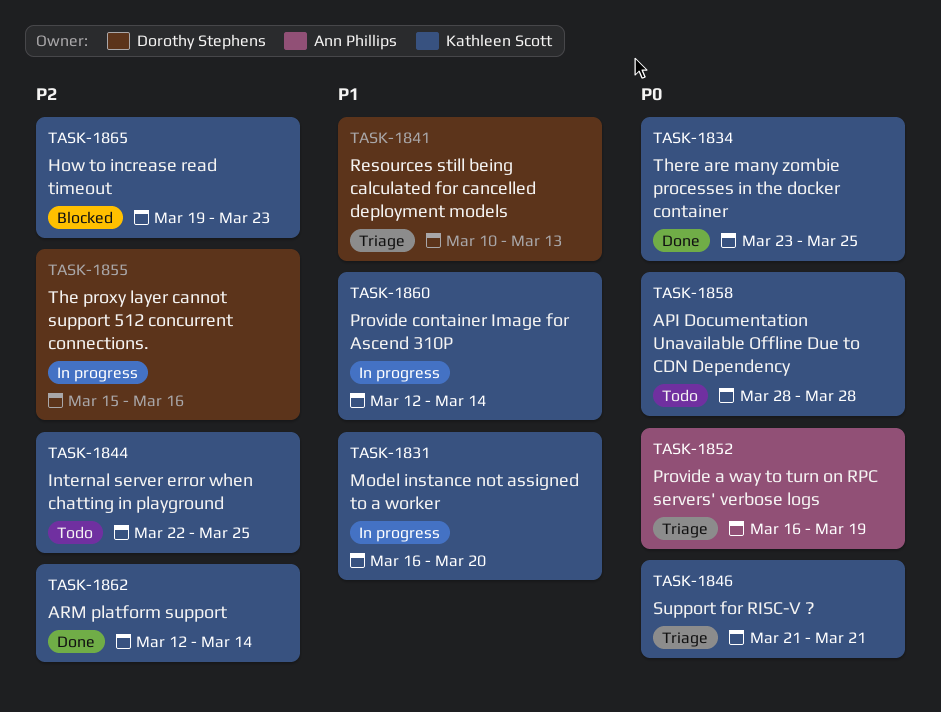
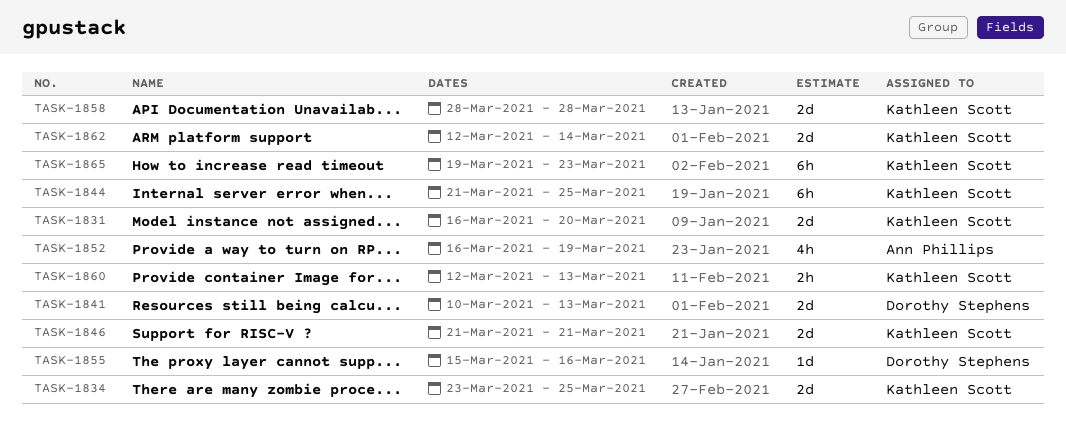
TASK-1844, start: Mar 22 -> Mar 21
TASK-1860, due: Mar 14 -> Mar 13

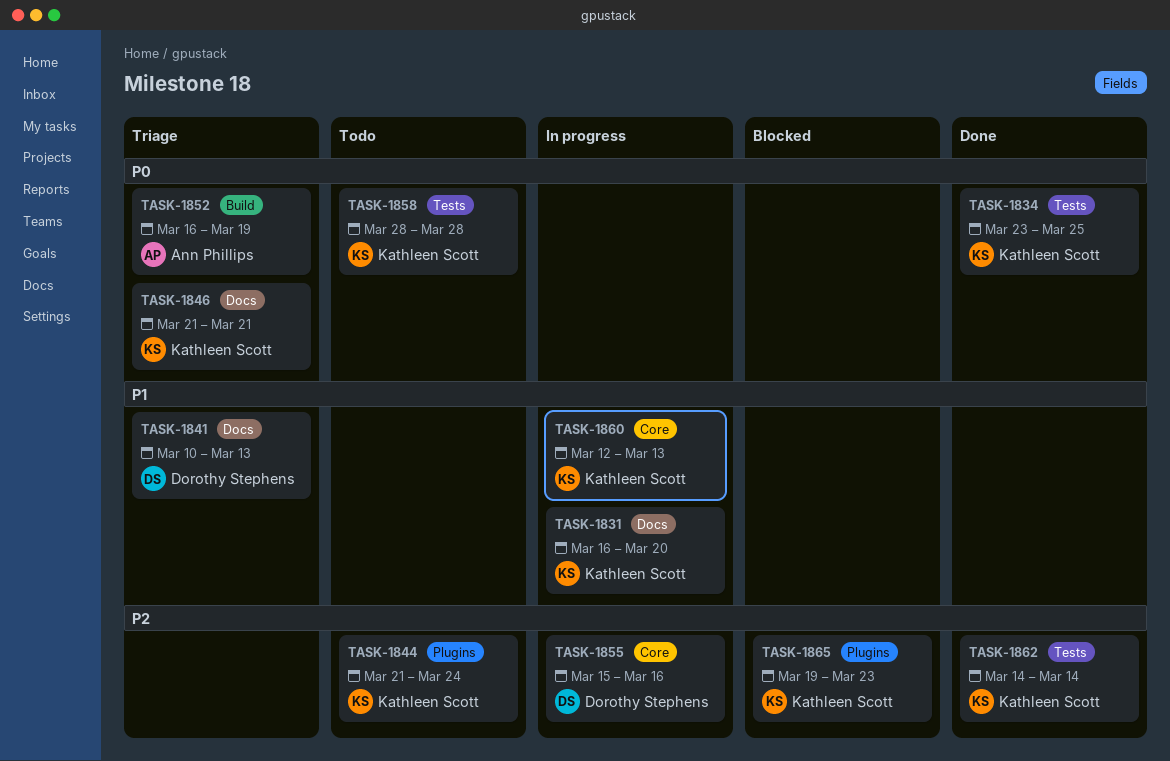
TASK-1844, due: Mar 25 -> Mar 24
TASK-1862, start: Mar 12 -> Mar 14

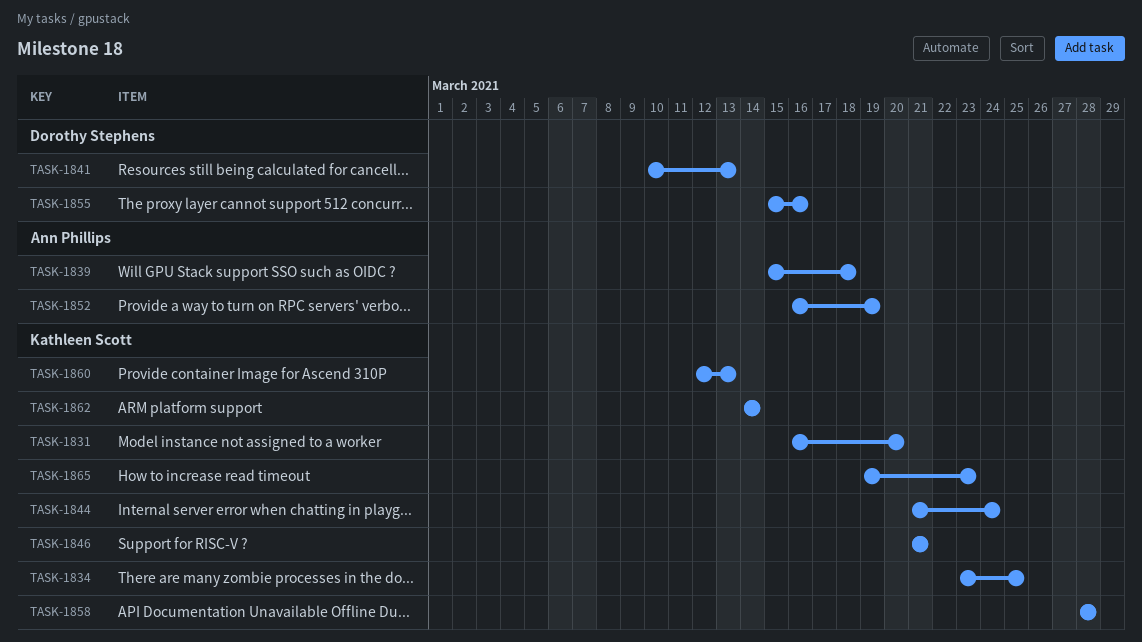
TASK-1839: none -> present

